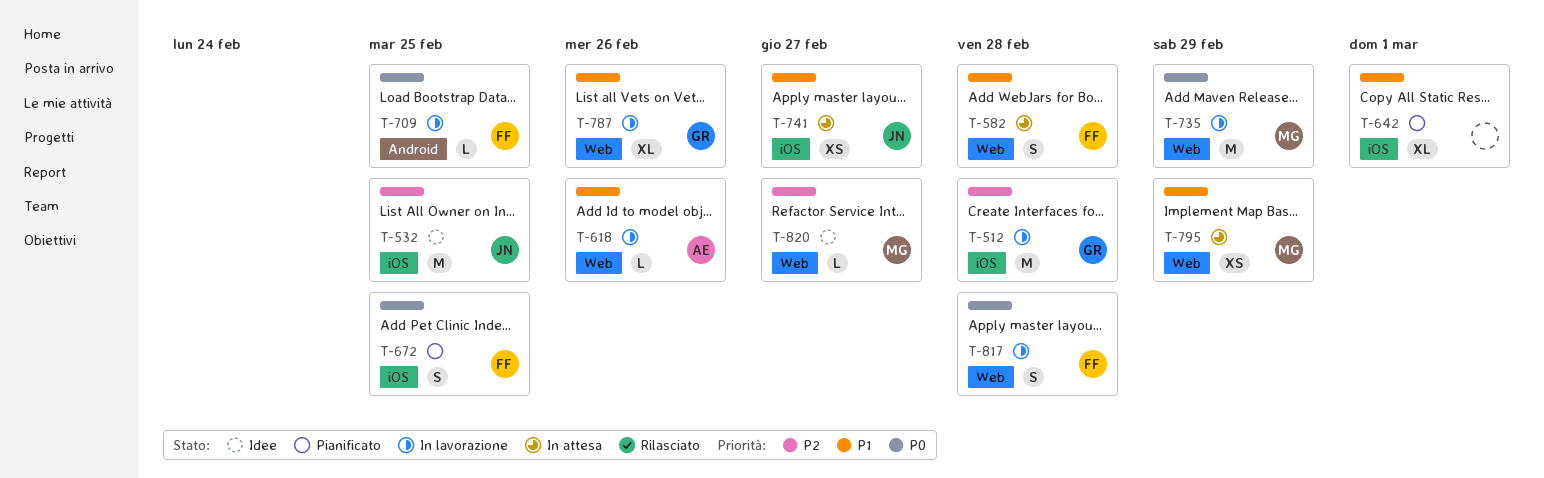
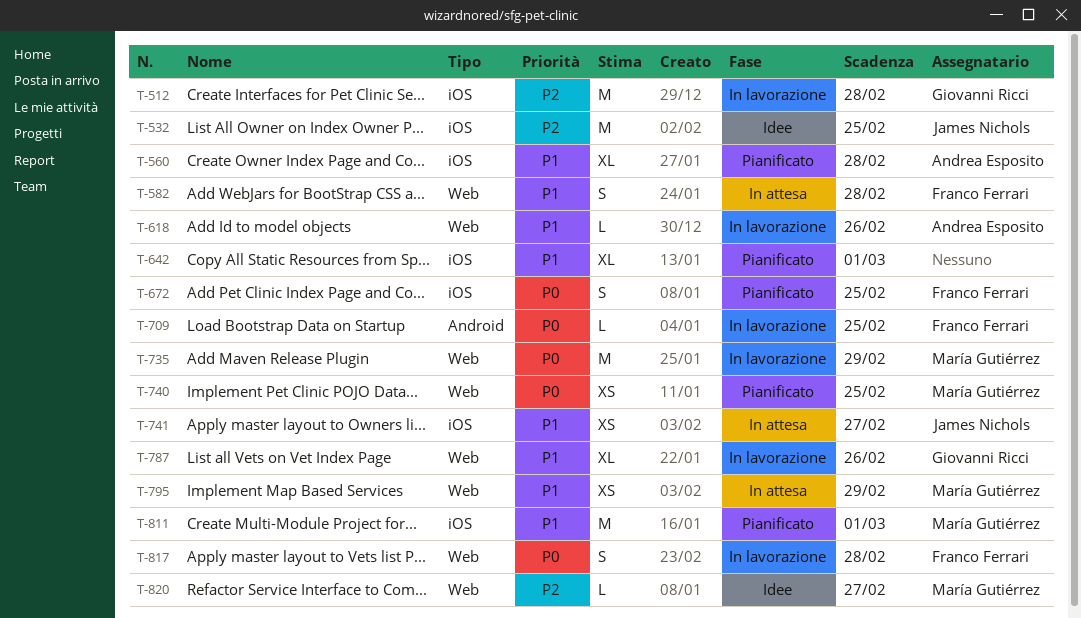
T-560: none -> present
T-740: none -> present
T-811: none -> present

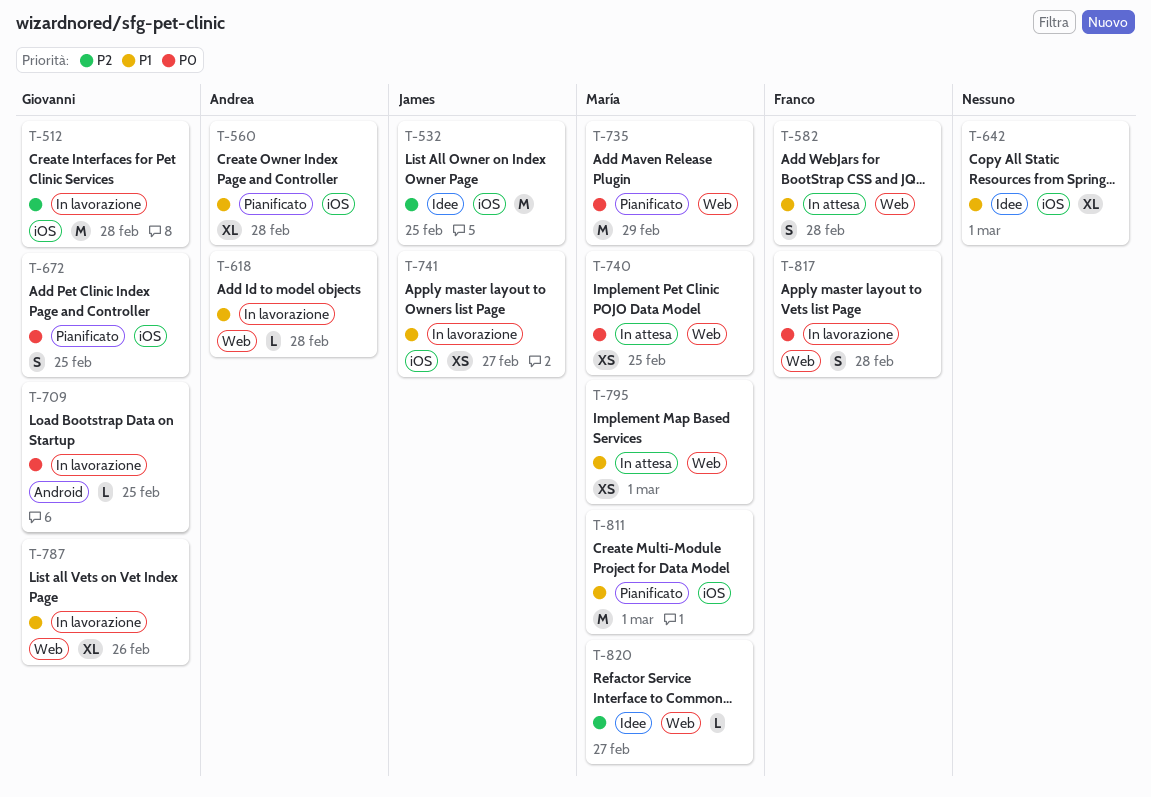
T-618, due: Feb 26 -> Feb 28
T-642, status: Pianificato -> Idee
T-672, owner: Franco Ferrari -> Giovanni Ricci
T-709, owner: Franco Ferrari -> Giovanni Ricci
T-735, status: In lavorazione -> Pianificato
T-740, status: Pianificato -> In attesa
T-741, status: In attesa -> In lavorazione
T-795, due: Feb 29 -> Mar 1

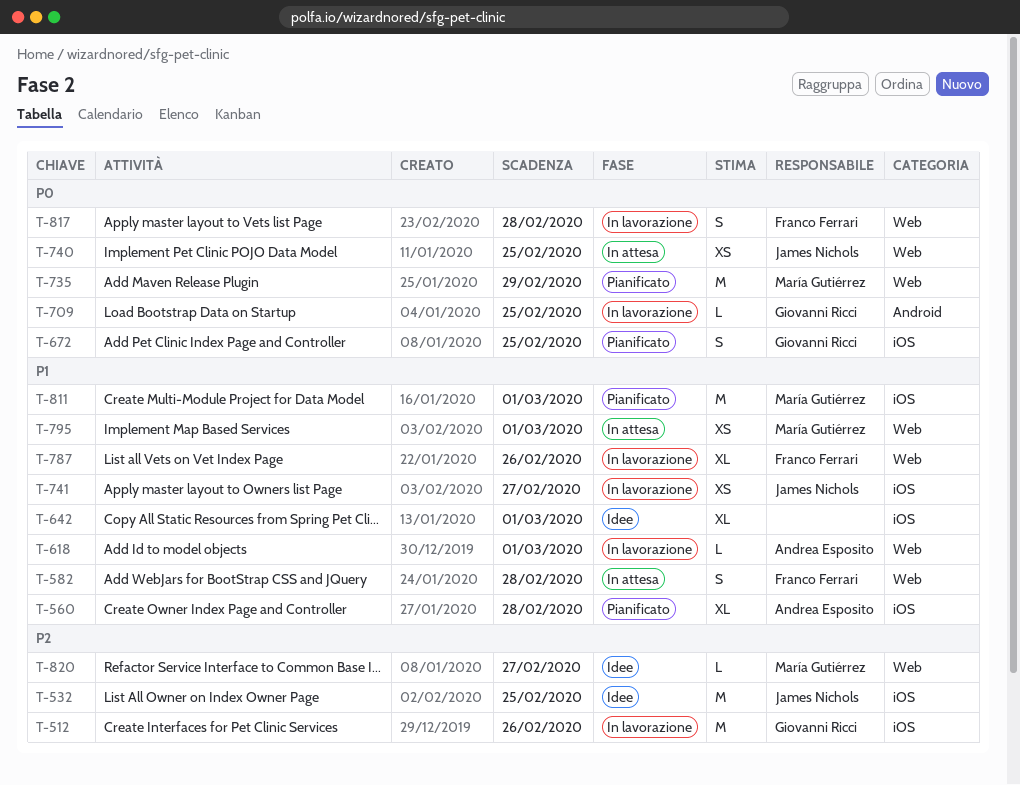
T-512, due: Feb 28 -> Feb 26
T-618, due: Feb 28 -> Mar 1
T-740, owner: María Gutiérrez -> James Nichols
T-787, owner: Giovanni Ricci -> Franco Ferrari

